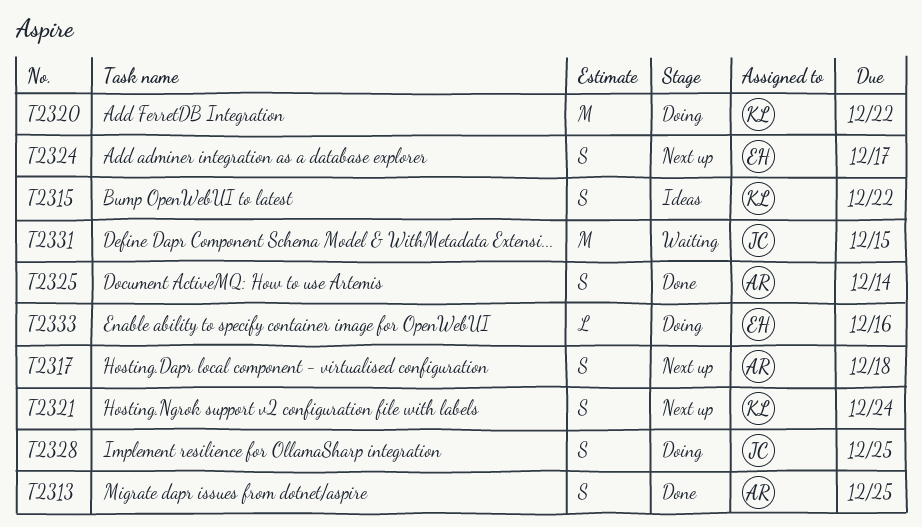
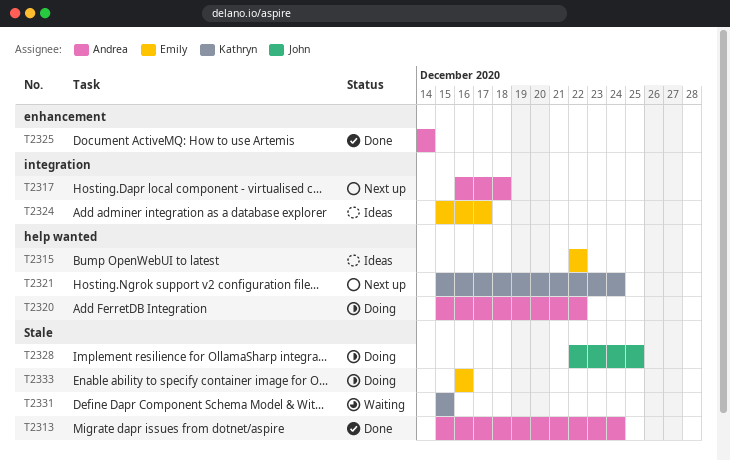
T2313, due: Dec 25 -> Dec 24
T2315, owner: Kathryn -> Emily
T2320, owner: Kathryn -> Andrea
T2324, status: Next up -> Ideas
T2331, owner: John -> Kathryn

